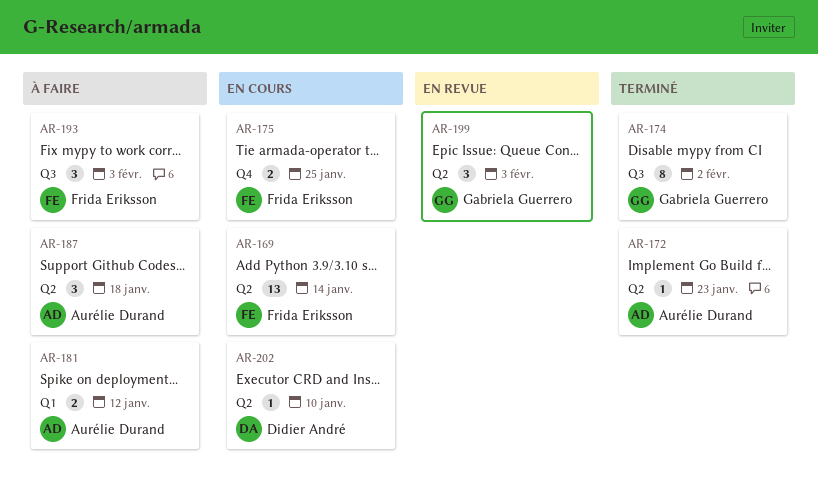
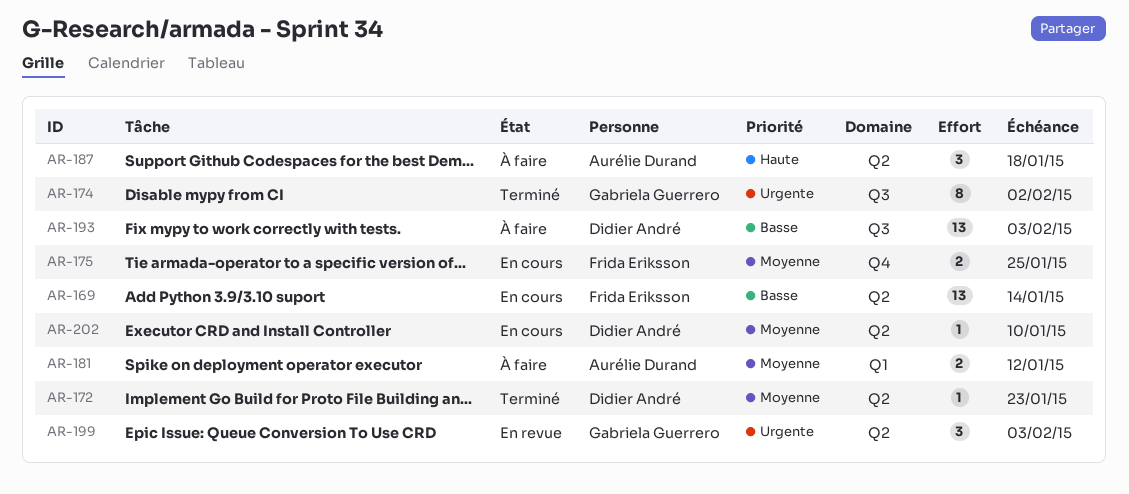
AR-172, owner: Aurélie Durand -> Didier André
AR-193, owner: Frida Eriksson -> Didier André
AR-193, estimate: 3 -> 13

